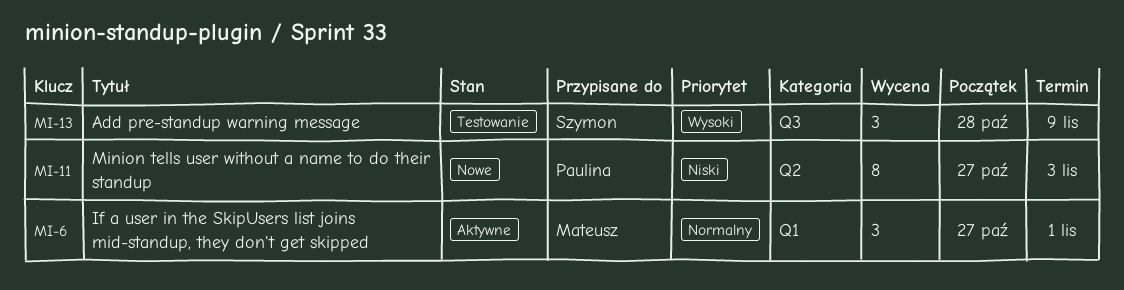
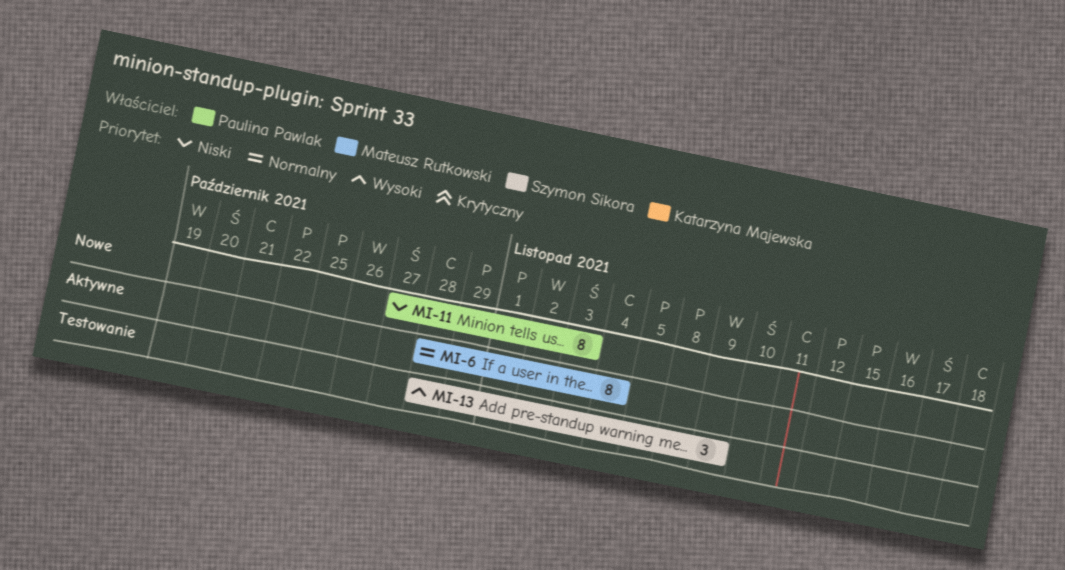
MI-6, estimate: 3 -> 8
MI-6, start: Oct 27 -> Oct 28
MI-6, due: Nov 1 -> Nov 4

